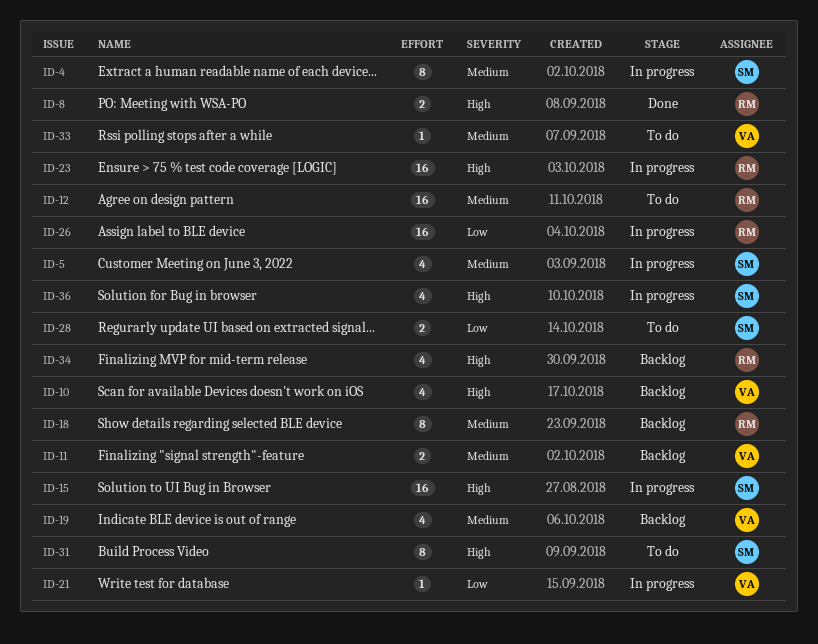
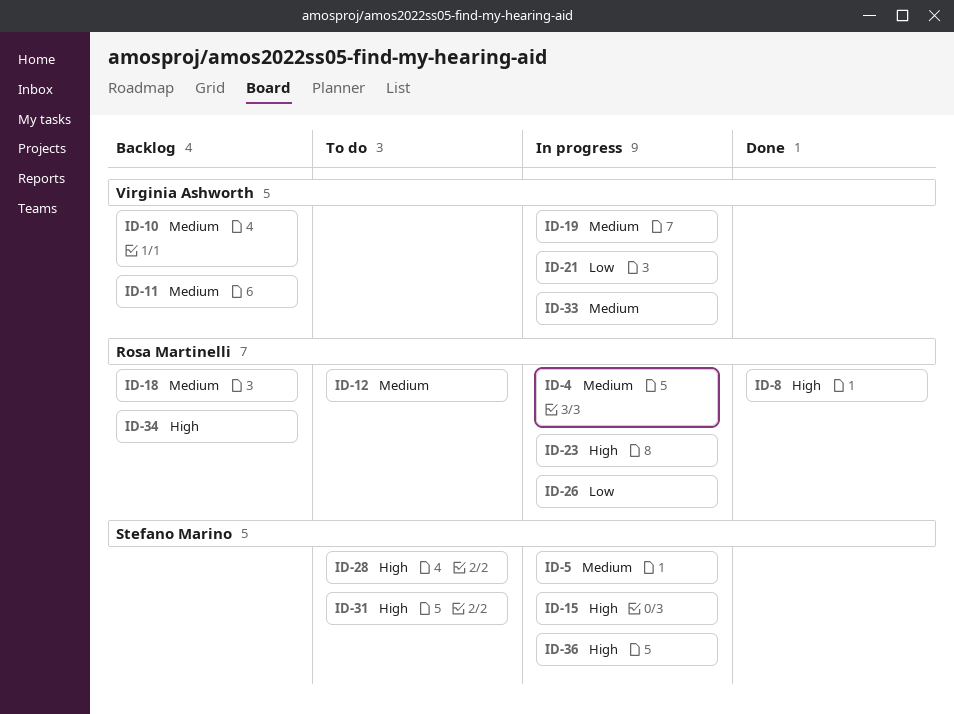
ID-4, owner: Stefano Marino -> Rosa Martinelli
ID-10, priority: High -> Medium
ID-19, status: Backlog -> In progress
ID-28, priority: Low -> High
ID-33, status: To do -> In progress

